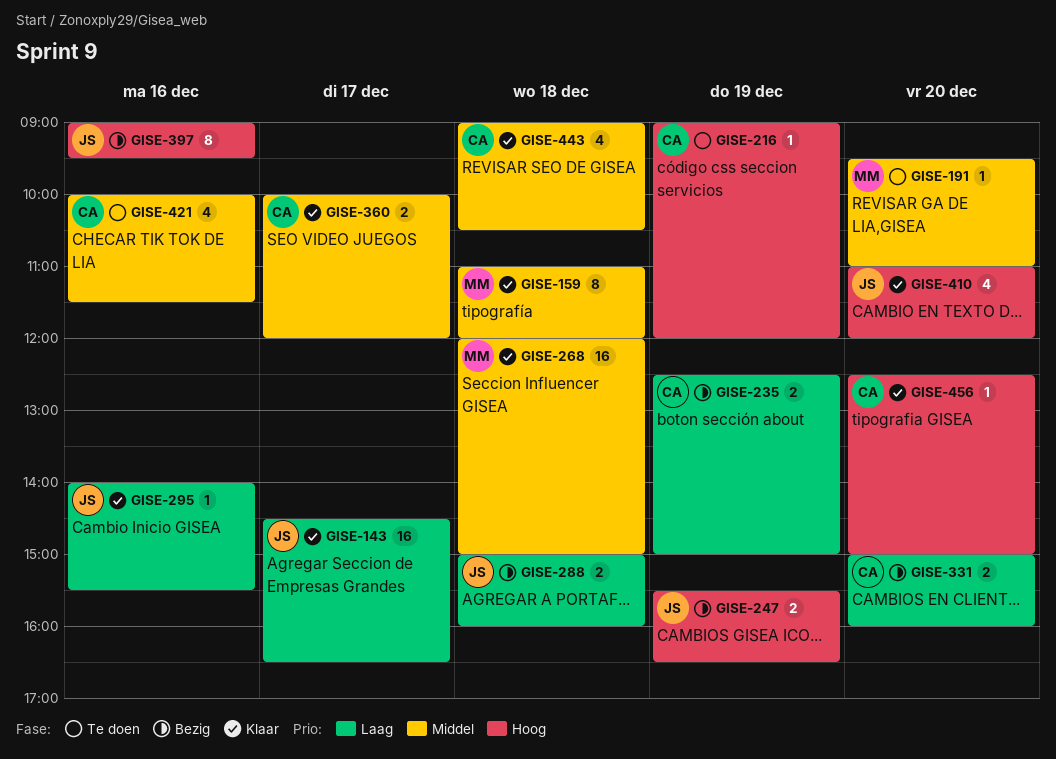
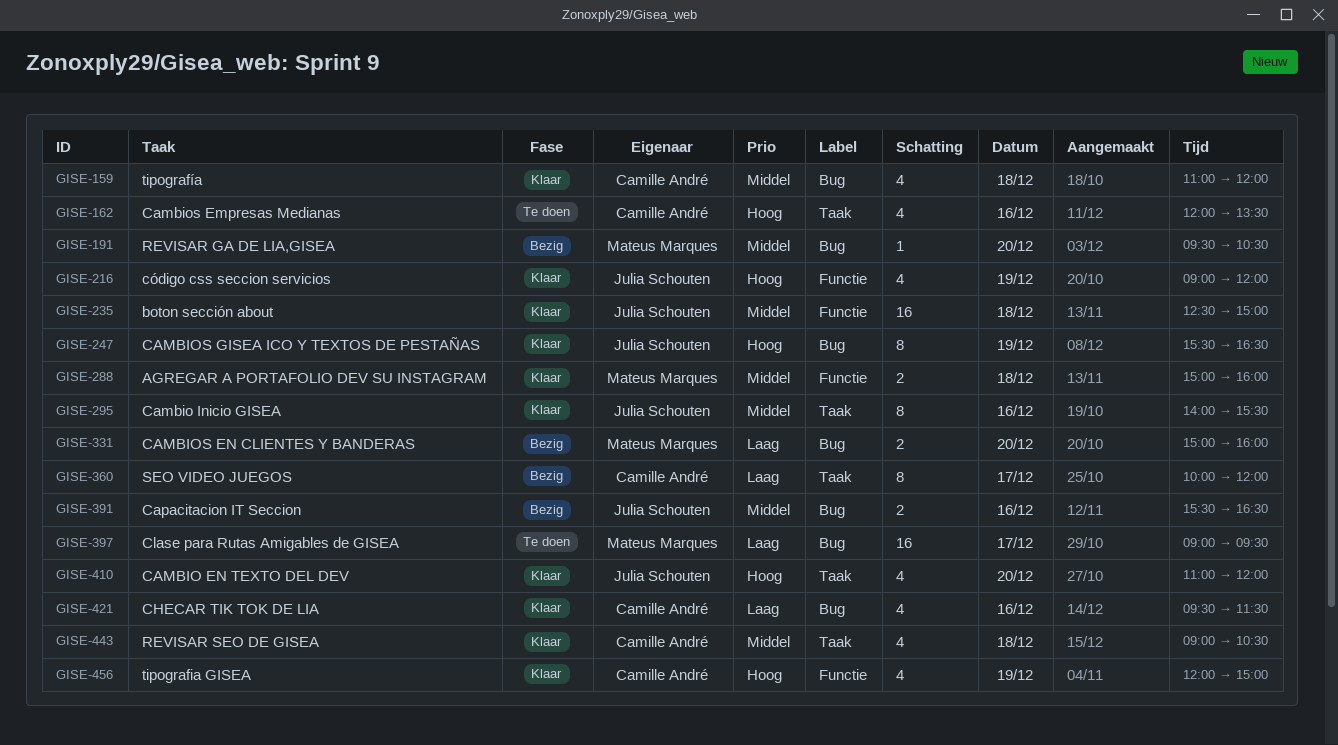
GISE-143: present -> none
GISE-159, owner: Mateus Marques -> Camille André
GISE-159, estimate: 8 -> 4
GISE-162: none -> present
GISE-191, status: Te doen -> Bezig
GISE-191, ends: 11:00 -> 10:30
GISE-216, status: Te doen -> Klaar
GISE-216, owner: Camille André -> Julia Schouten
GISE-216, estimate: 1 -> 4
GISE-235, status: Bezig -> Klaar
GISE-235, owner: Camille André -> Julia Schouten
GISE-235, priority: Laag -> Middel
GISE-235, estimate: 2 -> 16
GISE-235, day: Dec 19 -> Dec 18
GISE-247, status: Bezig -> Klaar
GISE-247, estimate: 2 -> 8
GISE-268: present -> none
GISE-288, status: Bezig -> Klaar
GISE-288, owner: Julia Schouten -> Mateus Marques
GISE-288, priority: Laag -> Middel
GISE-295, priority: Laag -> Middel
GISE-295, estimate: 1 -> 8
GISE-331, owner: Camille André -> Mateus Marques
GISE-360, status: Klaar -> Bezig
GISE-360, priority: Middel -> Laag
GISE-360, estimate: 2 -> 8
GISE-391: none -> present
GISE-397, status: Bezig -> Te doen
GISE-397, owner: Julia Schouten -> Mateus Marques
GISE-397, priority: Hoog -> Laag
GISE-397, estimate: 8 -> 16
GISE-397, day: Dec 16 -> Dec 17
GISE-421, status: Te doen -> Klaar
GISE-421, priority: Middel -> Laag
GISE-421, begins: 10:00 -> 09:30
GISE-456, estimate: 1 -> 4
GISE-456, day: Dec 20 -> Dec 19
GISE-456, begins: 12:30 -> 12:00

